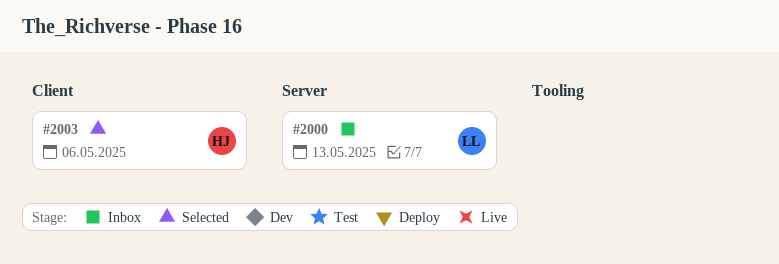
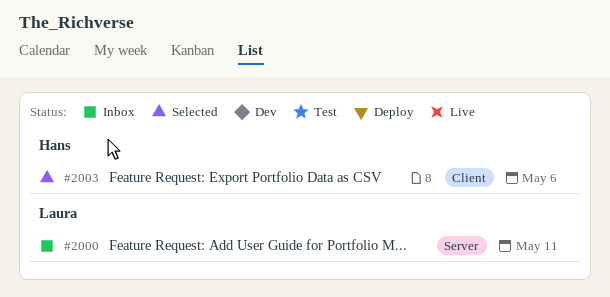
#2000, due: May 13 -> May 11

